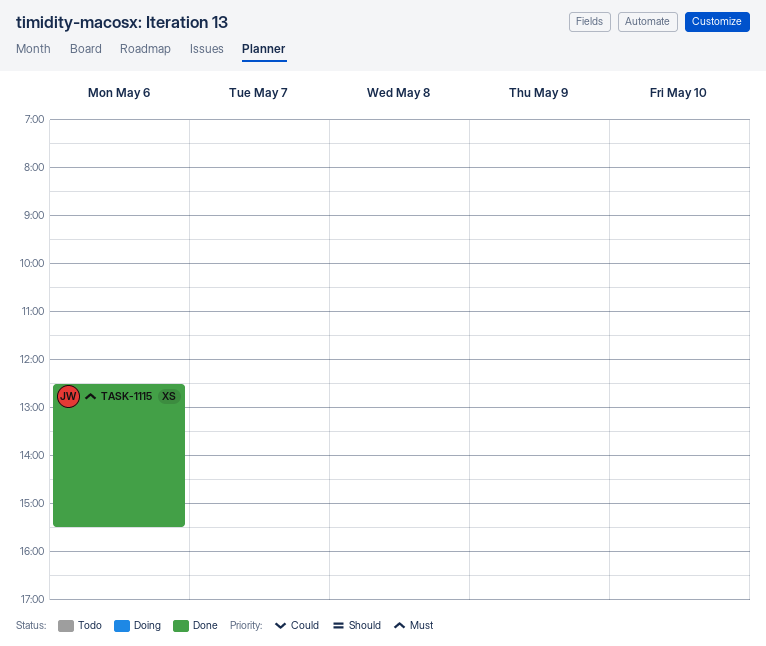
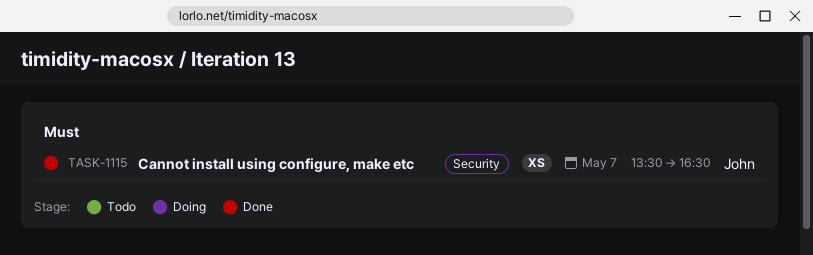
TASK-1115, day: May 6 -> May 7
TASK-1115, begins: 12:30 -> 13:30
TASK-1115, ends: 15:30 -> 16:30

